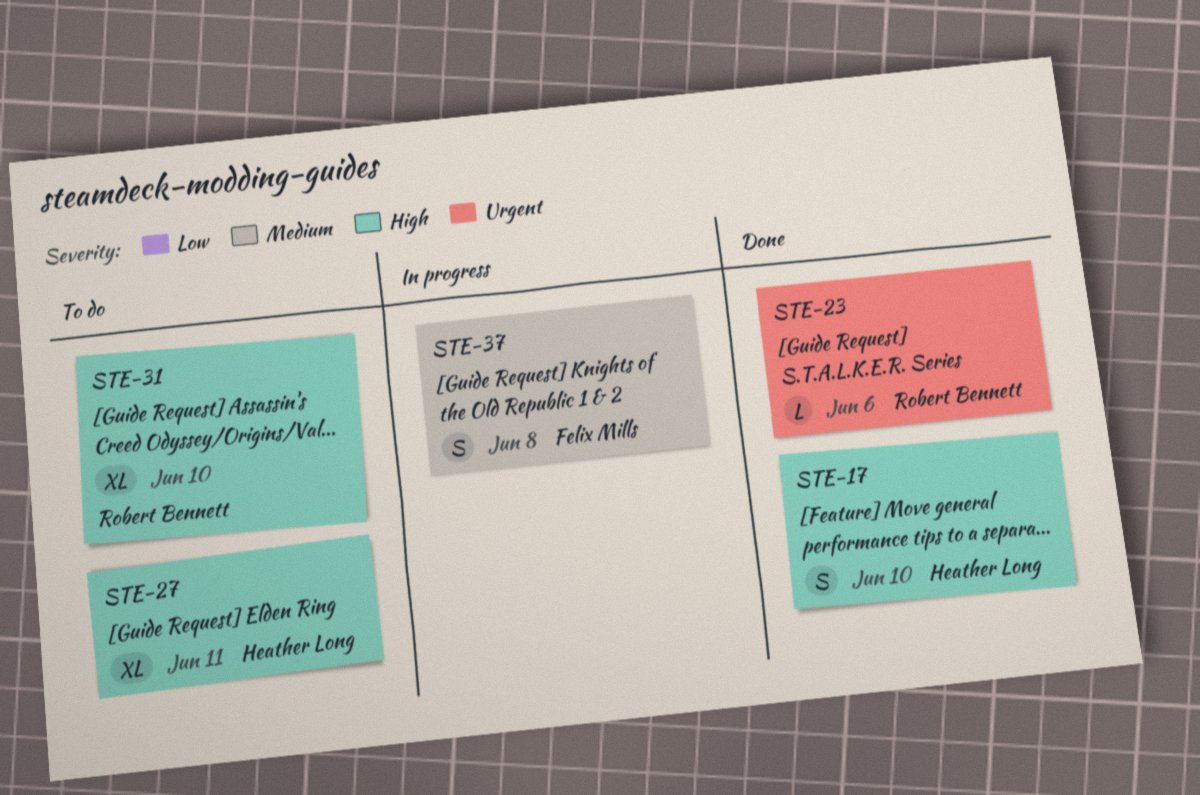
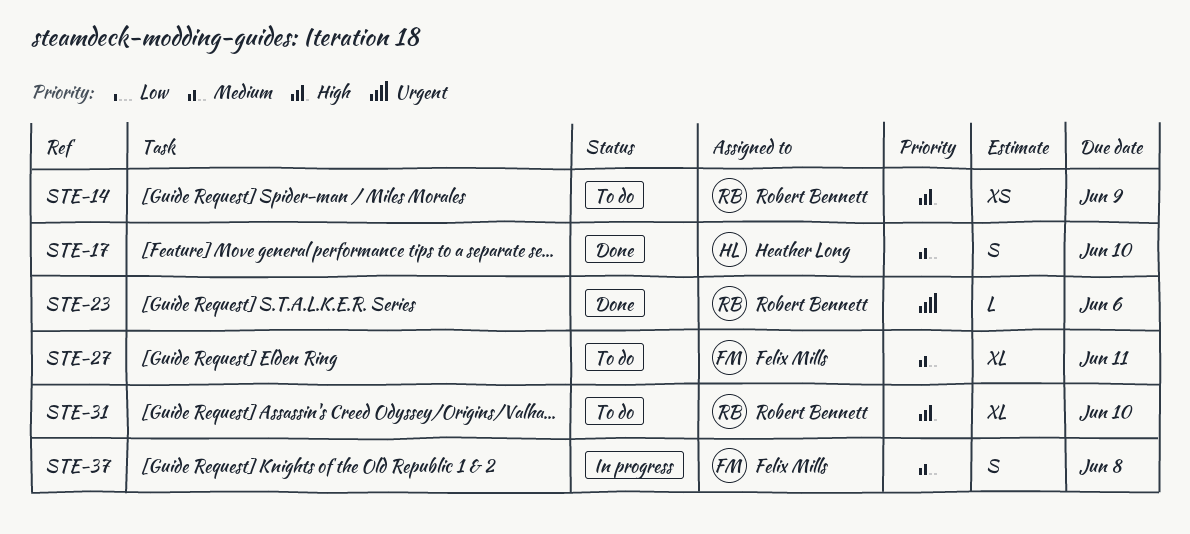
STE-14: none -> present
STE-17, priority: High -> Medium
STE-27, owner: Heather Long -> Felix Mills
STE-27, priority: High -> Medium

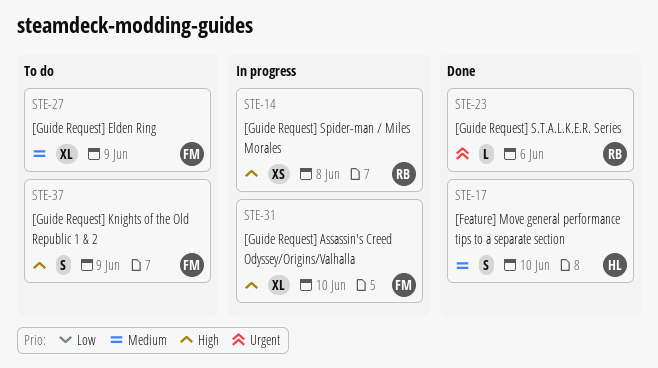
STE-14, status: To do -> In progress
STE-14, due: Jun 9 -> Jun 8
STE-27, due: Jun 11 -> Jun 9
STE-31, status: To do -> In progress
STE-31, owner: Robert Bennett -> Felix Mills
STE-37, status: In progress -> To do
STE-37, priority: Medium -> High
STE-37, due: Jun 8 -> Jun 9

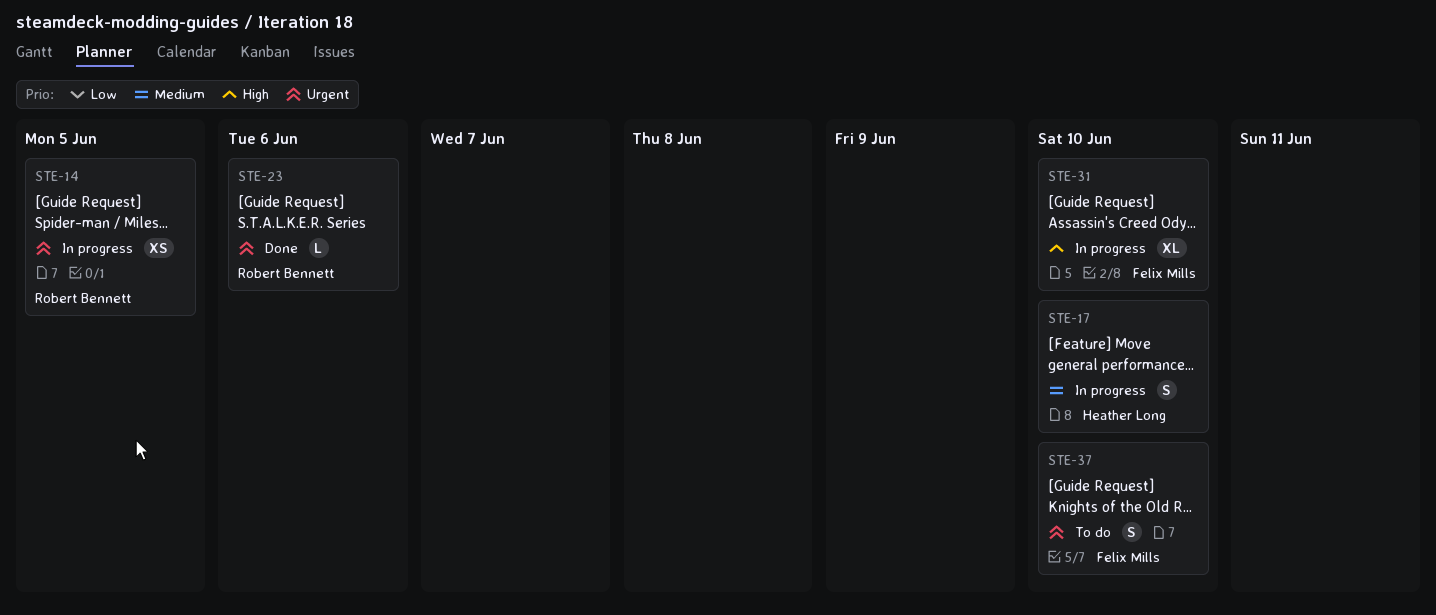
STE-14, priority: High -> Urgent
STE-14, due: Jun 8 -> Jun 5
STE-17, status: Done -> In progress
STE-27: present -> none
STE-37, priority: High -> Urgent
STE-37, due: Jun 9 -> Jun 10

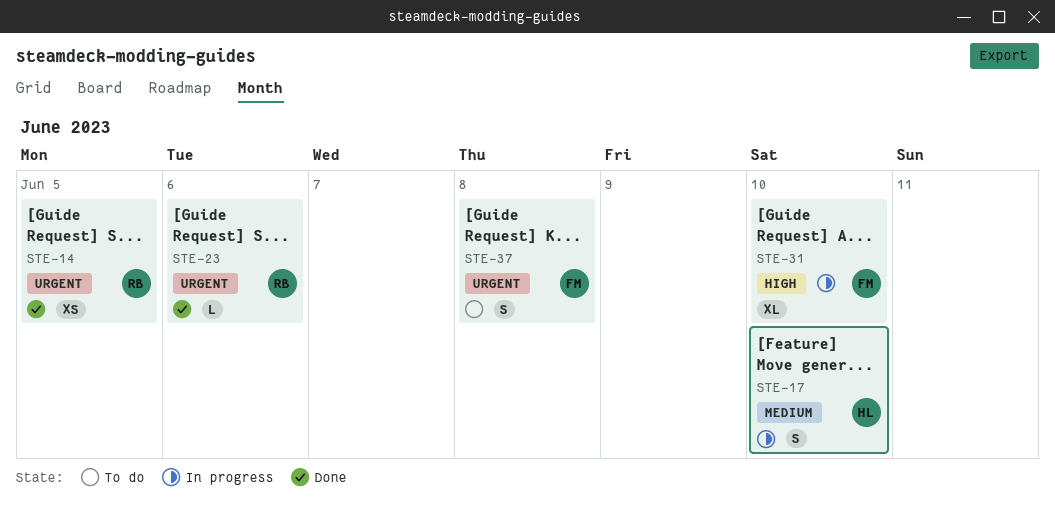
STE-14, status: In progress -> Done
STE-37, due: Jun 10 -> Jun 8

